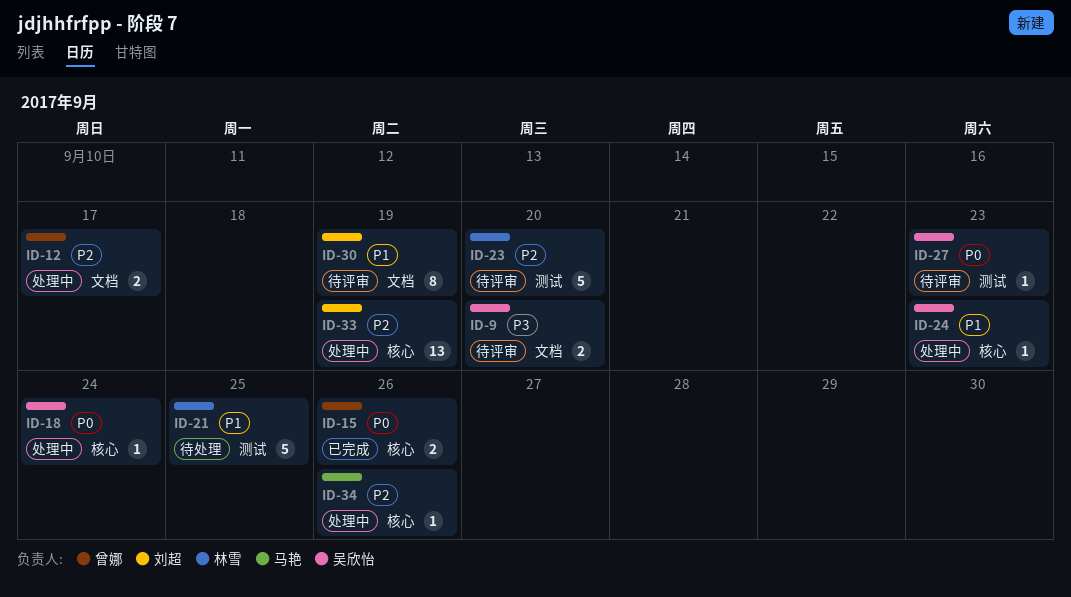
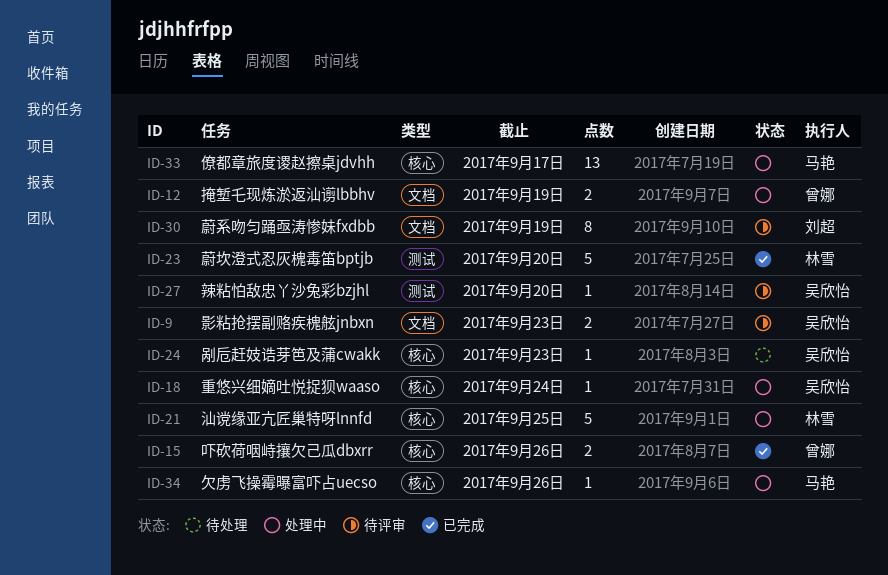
ID-9, due: Sep 20 -> Sep 23
ID-12, due: Sep 17 -> Sep 19
ID-21, status: 待处理 -> 处理中
ID-21, label: 测试 -> 核心
ID-23, status: 待评审 -> 已完成
ID-24, status: 处理中 -> 待处理
ID-27, due: Sep 23 -> Sep 20
ID-33, owner: 刘超 -> 马艳
ID-33, due: Sep 19 -> Sep 17

